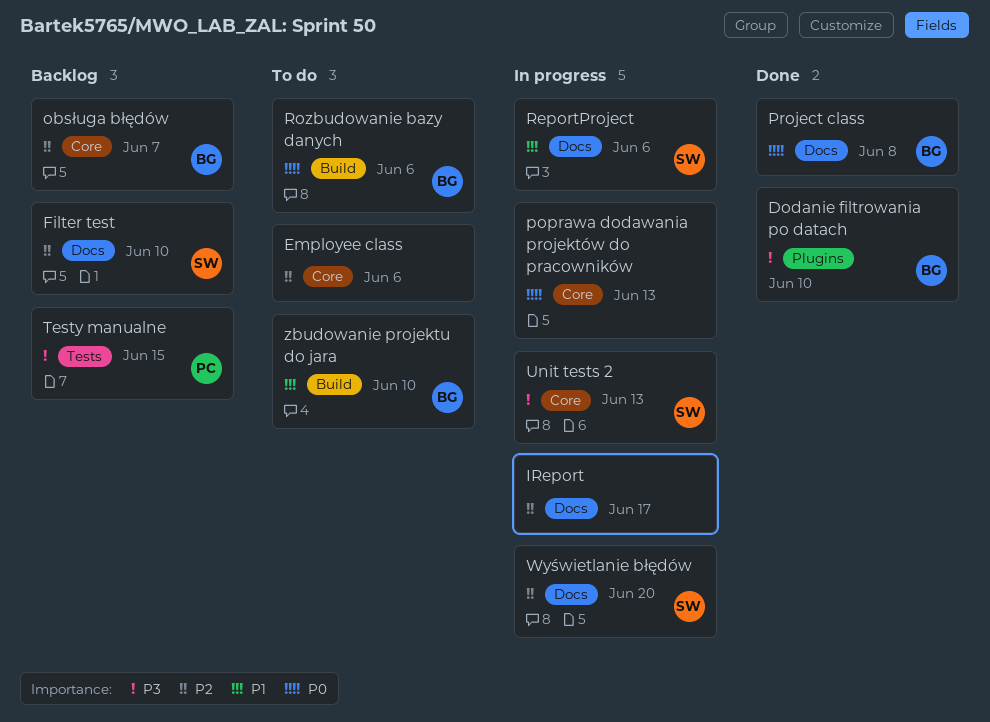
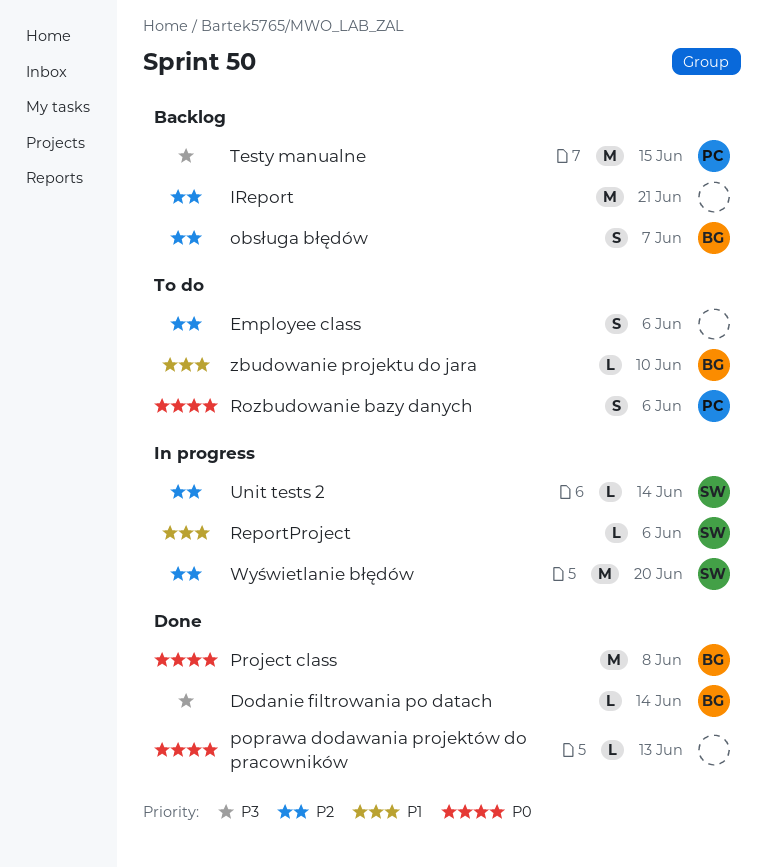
Dodanie filtrowania po datach, due: Jun 10 -> Jun 14
Filter test: present -> none
IReport, status: In progress -> Backlog
IReport, due: Jun 17 -> Jun 21
poprawa dodawania projektów do pracowników, status: In progress -> Done
Rozbudowanie bazy danych, owner: BG -> PC
Unit tests 2, priority: P3 -> P2
Unit tests 2, due: Jun 13 -> Jun 14

